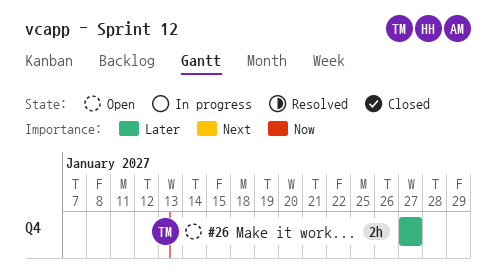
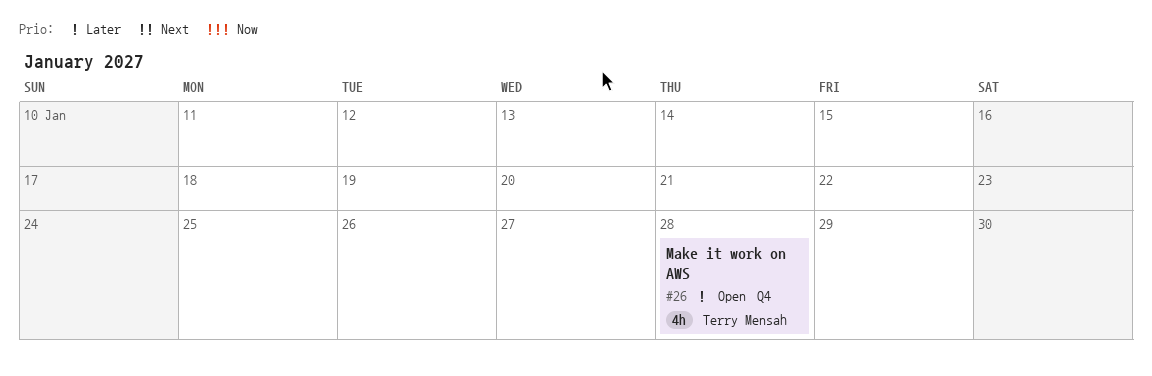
#26, estimate: 2h -> 4h
#26, due: Jan 27 -> Jan 28

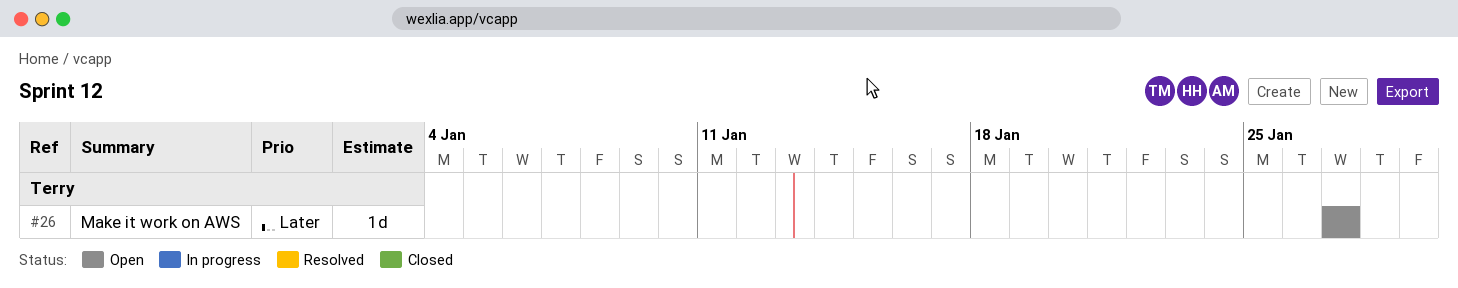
#26, estimate: 4h -> 1d
#26, due: Jan 28 -> Jan 27

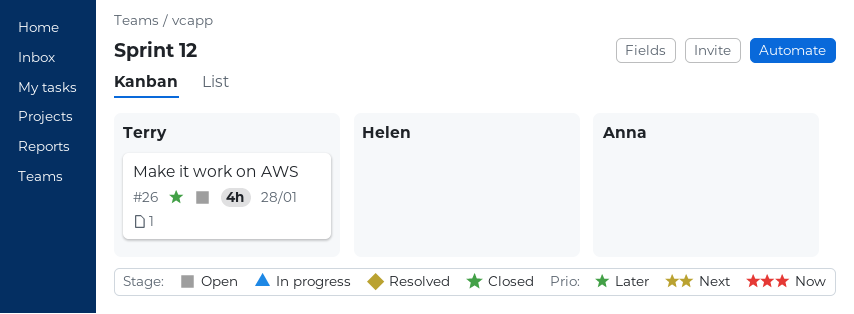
#26, estimate: 1d -> 4h
#26, due: Jan 27 -> Jan 28

